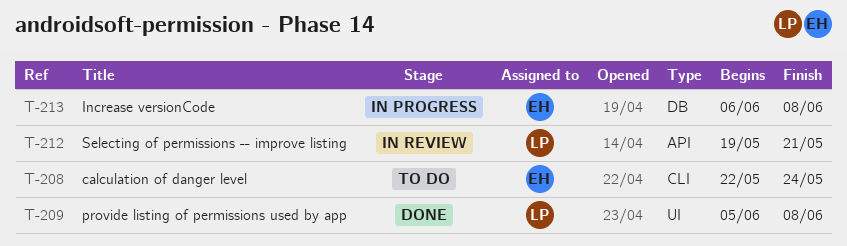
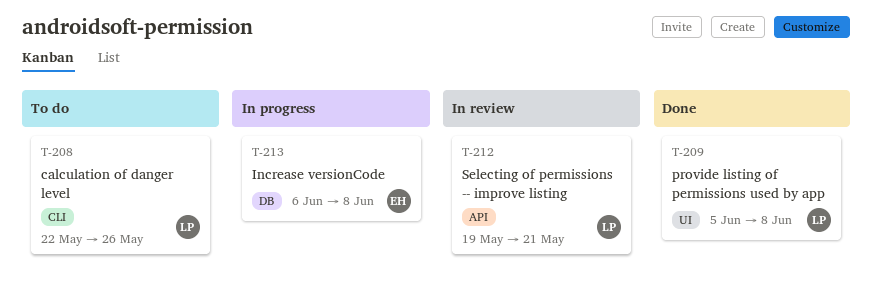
T-208, owner: EH -> LP
T-208, due: May 24 -> May 26

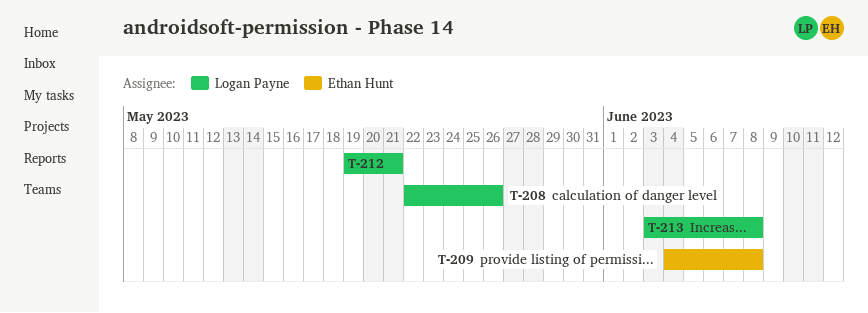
T-209, owner: Logan Payne -> Ethan Hunt
T-209, start: Jun 5 -> Jun 4
T-213, owner: Ethan Hunt -> Logan Payne
T-213, start: Jun 6 -> Jun 3

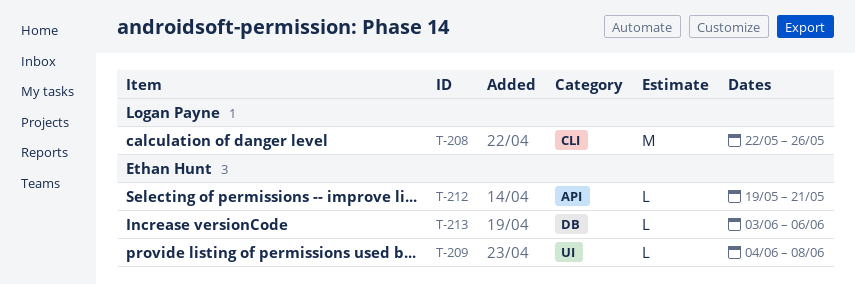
T-212, owner: Logan Payne -> Ethan Hunt
T-213, owner: Logan Payne -> Ethan Hunt
T-213, due: Jun 8 -> Jun 6

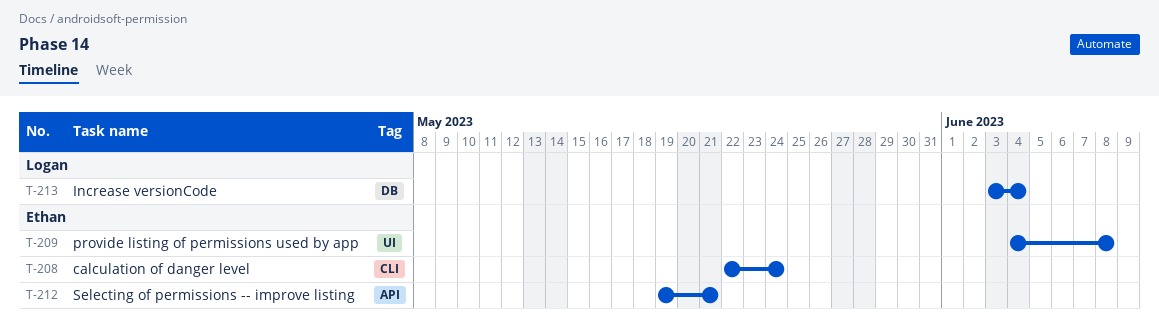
T-208, owner: Logan Payne -> Ethan Hunt
T-208, due: May 26 -> May 24
T-213, owner: Ethan Hunt -> Logan Payne
T-213, due: Jun 6 -> Jun 4

